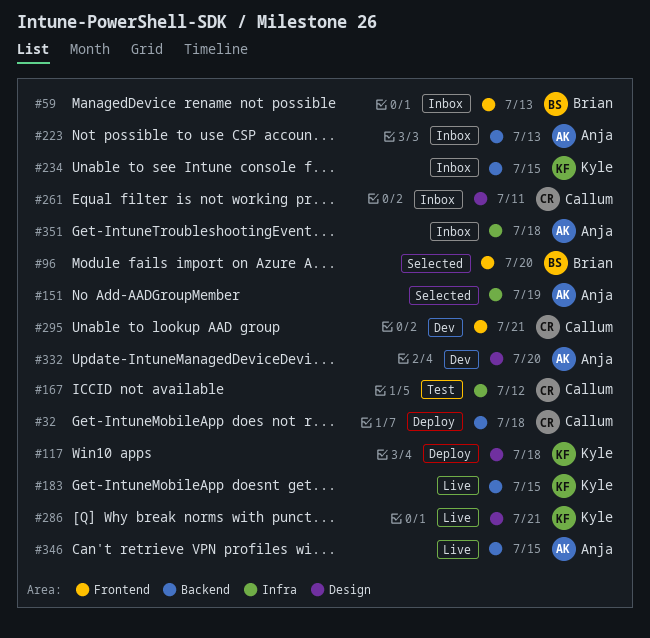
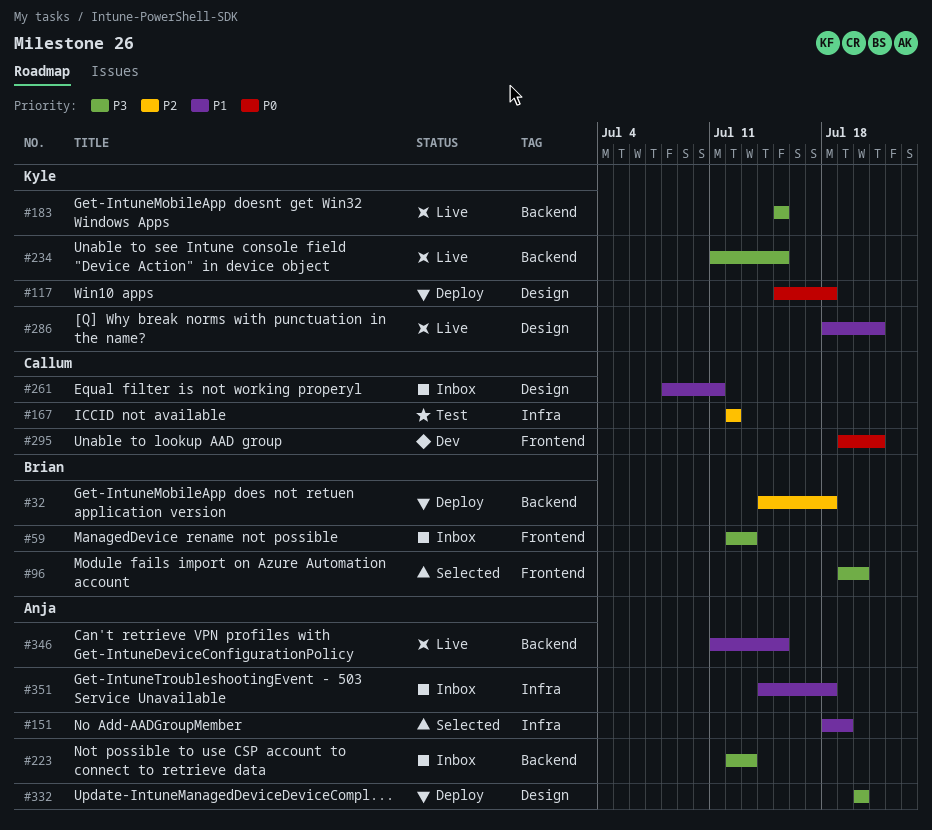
#32, owner: Callum -> Brian
#234, status: Inbox -> Live
#332, status: Dev -> Deploy

